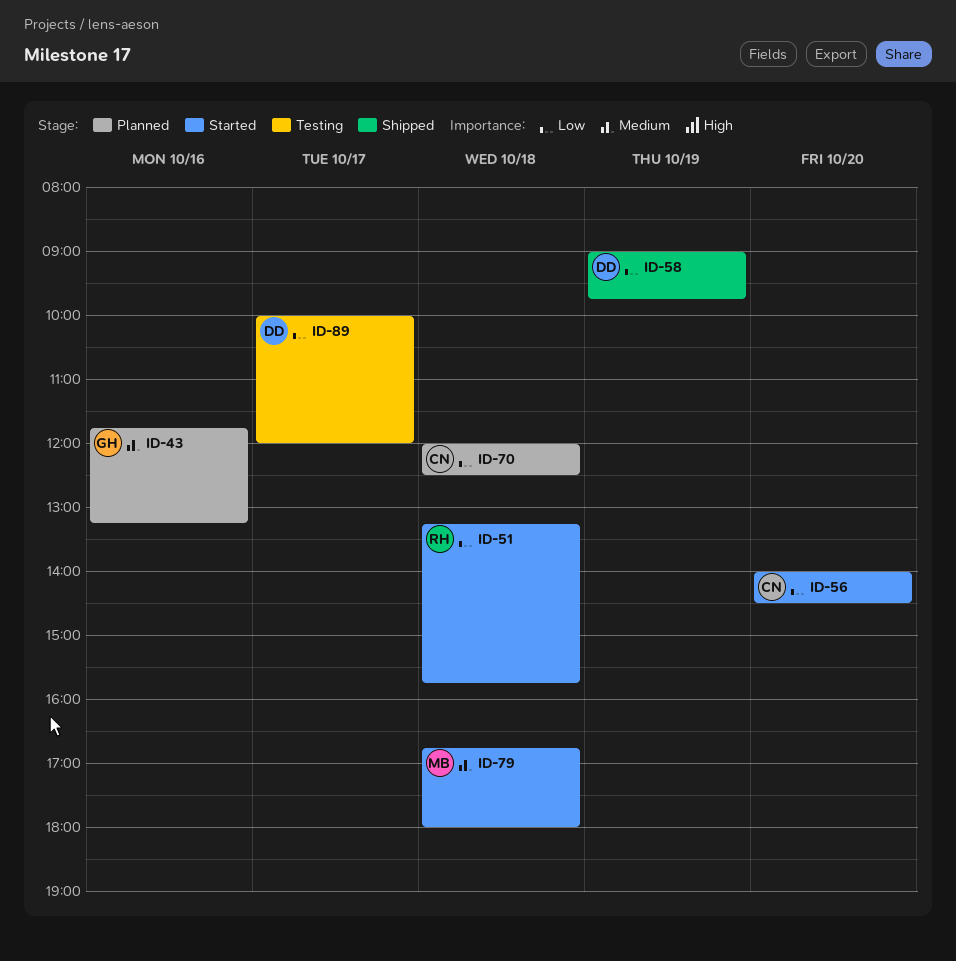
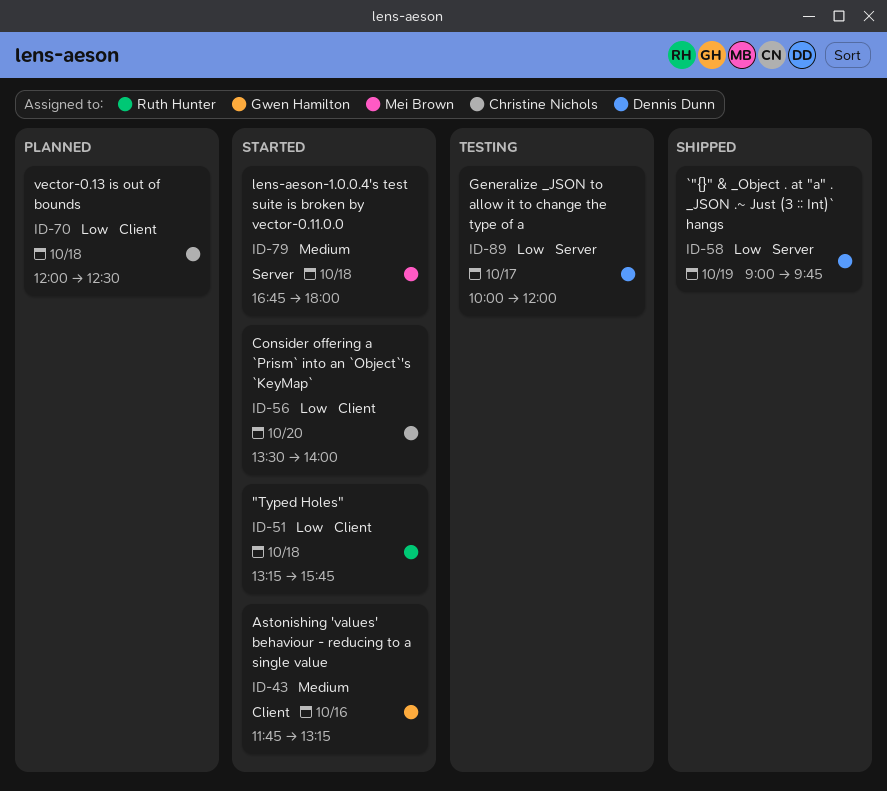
ID-43, status: Planned -> Started
ID-56, begins: 14:00 -> 13:30
ID-56, ends: 14:30 -> 14:00

